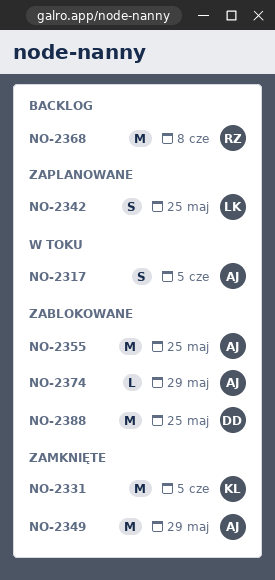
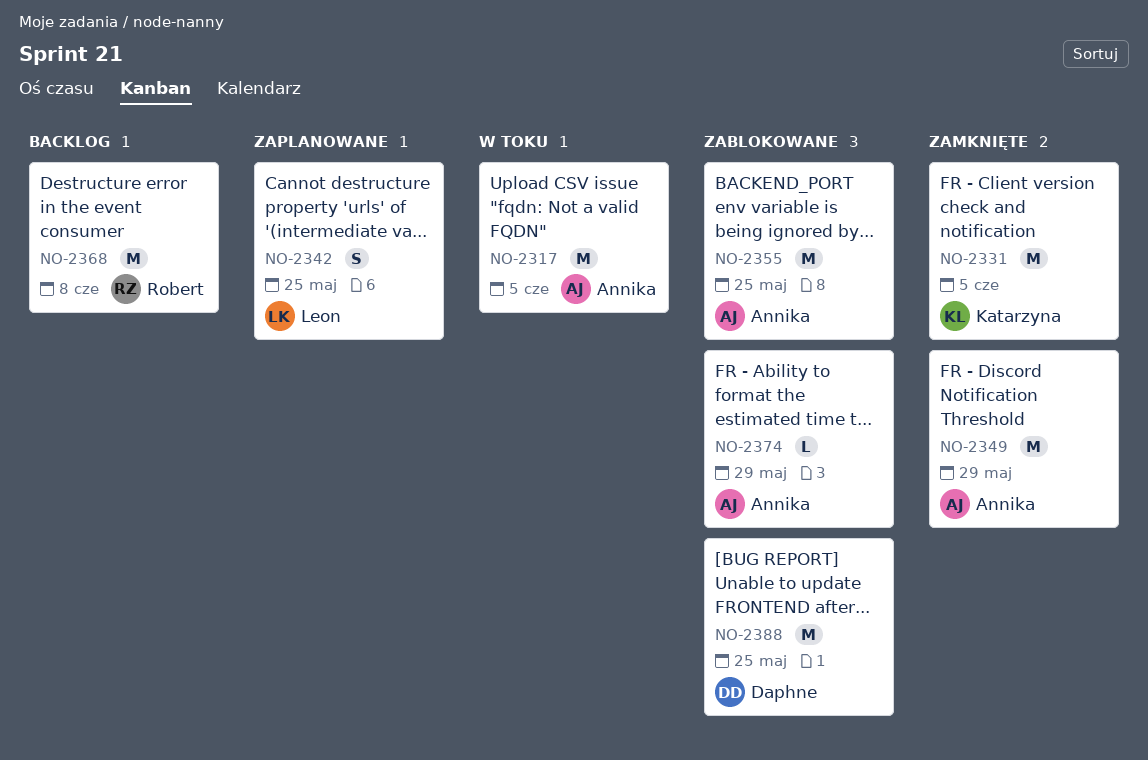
NO-2317, estimate: S -> M

